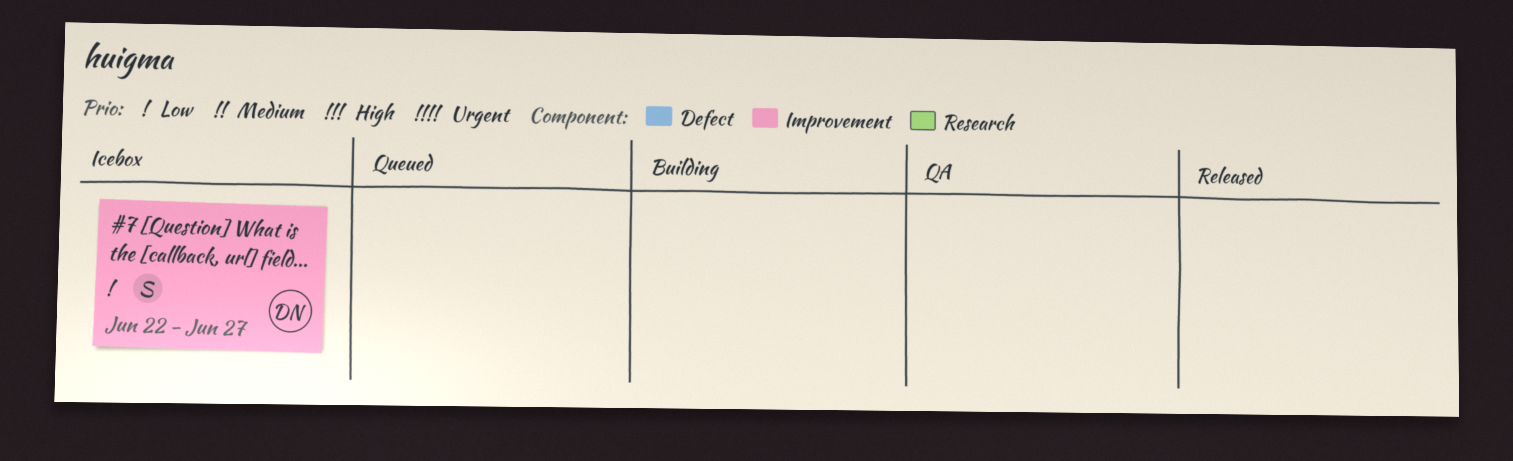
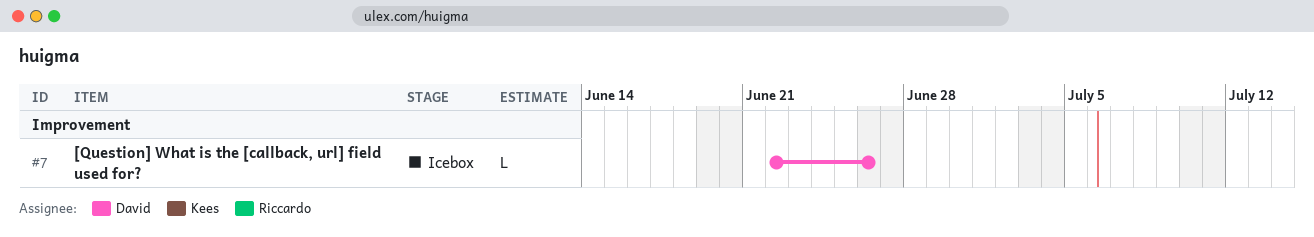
#7, estimate: S -> L
#7, due: Jun 27 -> Jun 26

